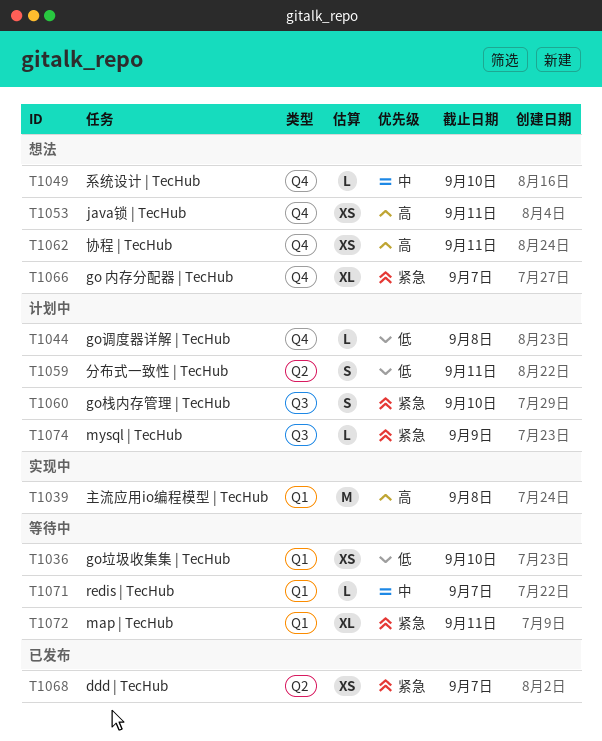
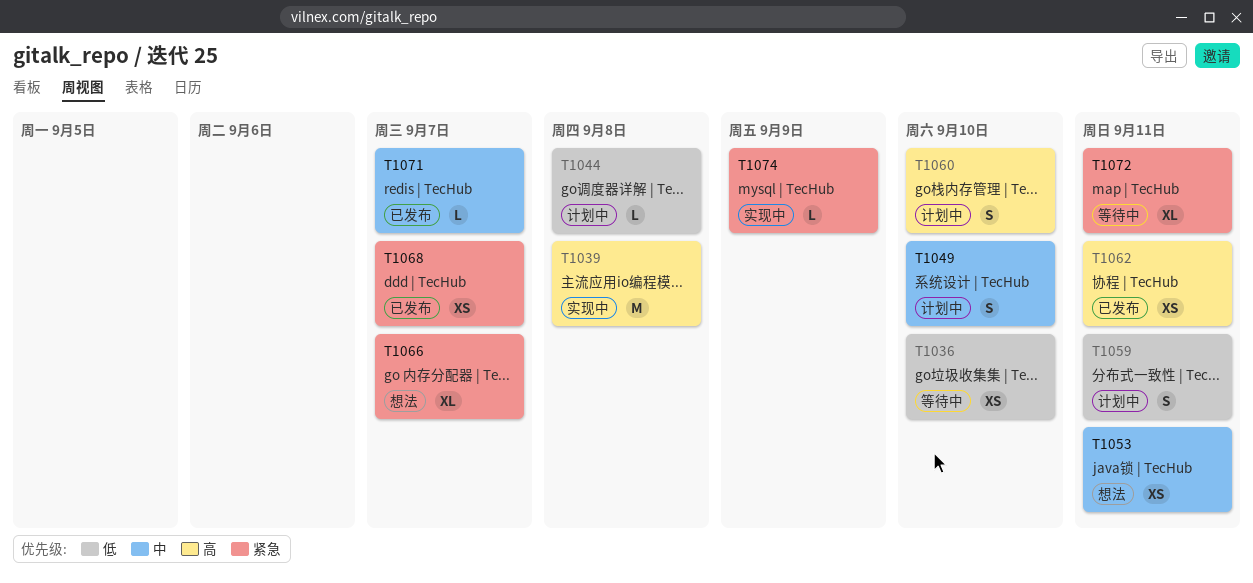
T1049, status: 想法 -> 计划中
T1049, estimate: L -> S
T1053, priority: 高 -> 中
T1060, priority: 紧急 -> 高
T1062, status: 想法 -> 已发布
T1071, status: 等待中 -> 已发布
T1074, status: 计划中 -> 实现中

